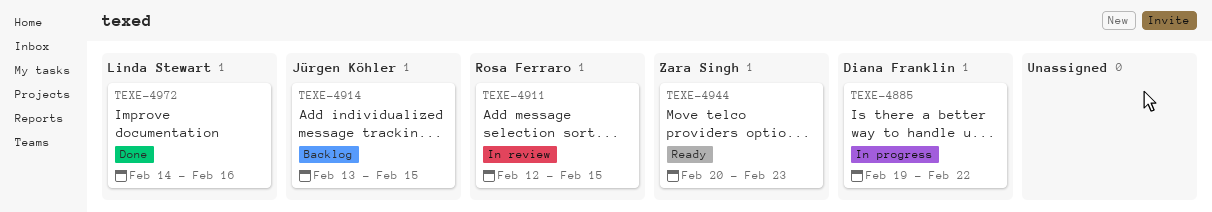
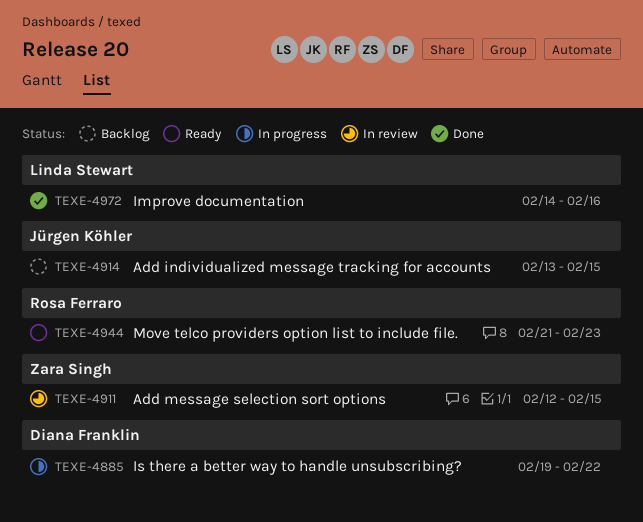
TEXE-4911, owner: Rosa Ferraro -> Zara Singh
TEXE-4944, owner: Zara Singh -> Rosa Ferraro
TEXE-4944, start: Feb 20 -> Feb 21

